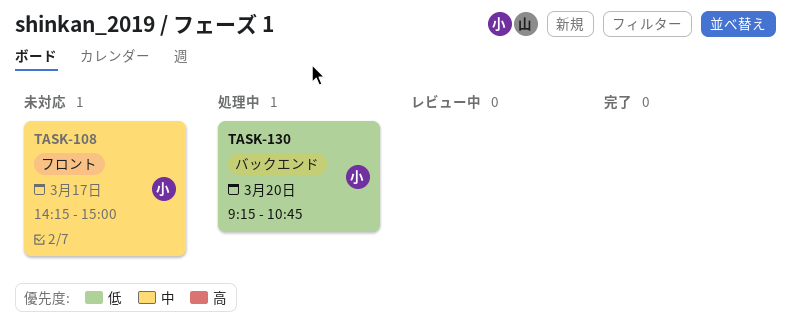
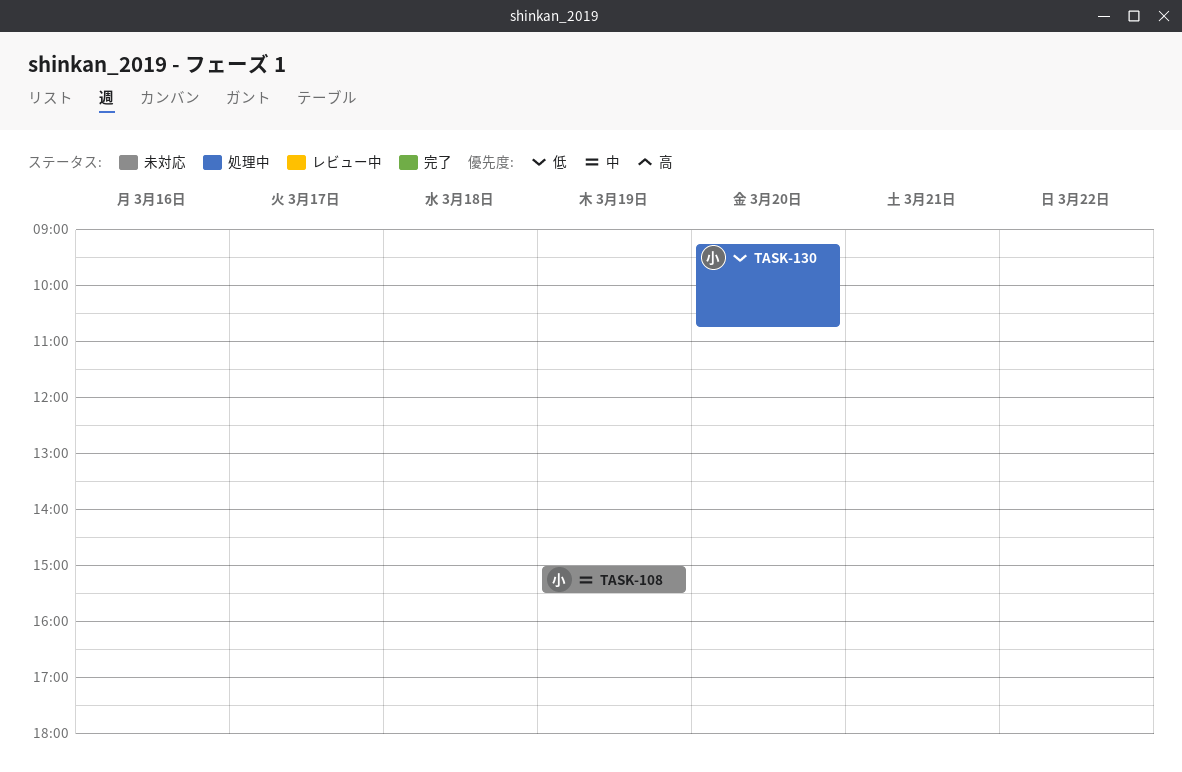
TASK-108, day: Mar 17 -> Mar 19
TASK-108, begins: 14:15 -> 15:00
TASK-108, ends: 15:00 -> 15:30

